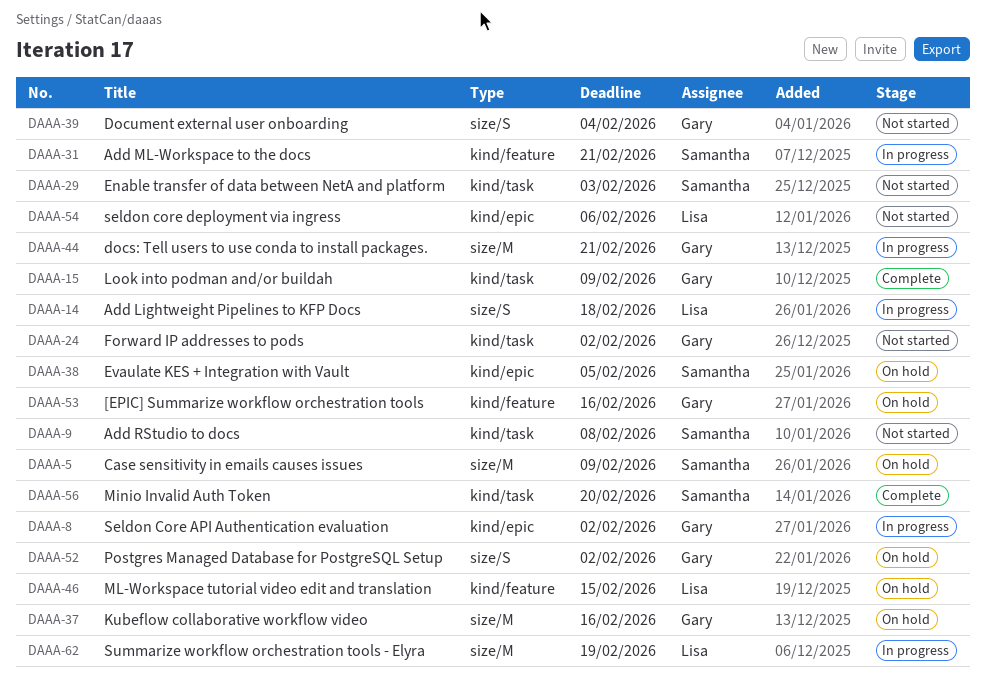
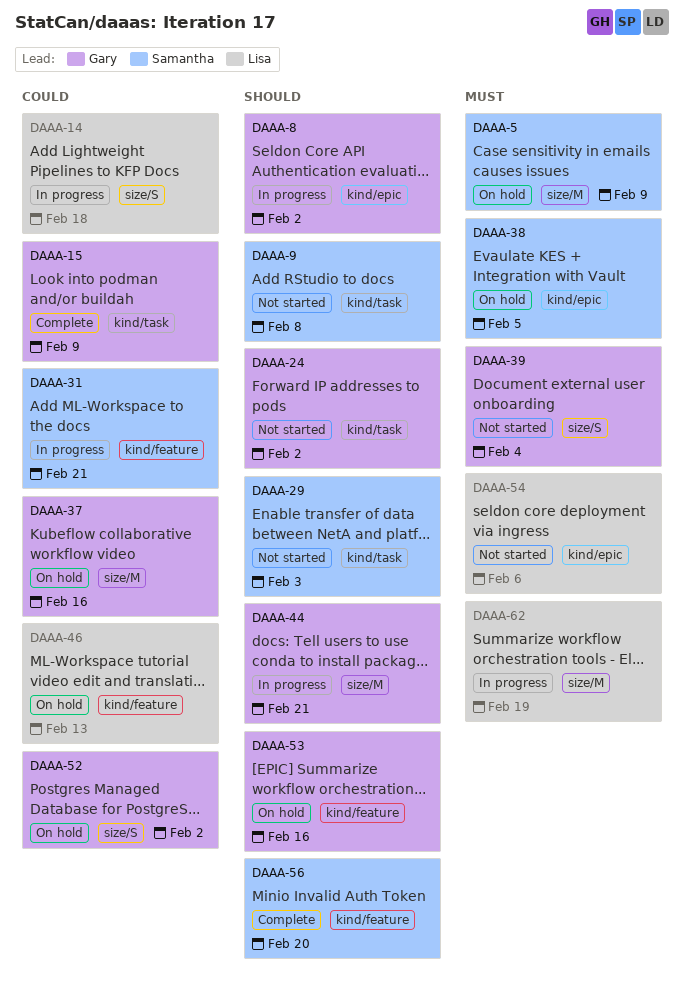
DAAA-46, due: Feb 15 -> Feb 13
DAAA-56, label: kind/task -> kind/feature

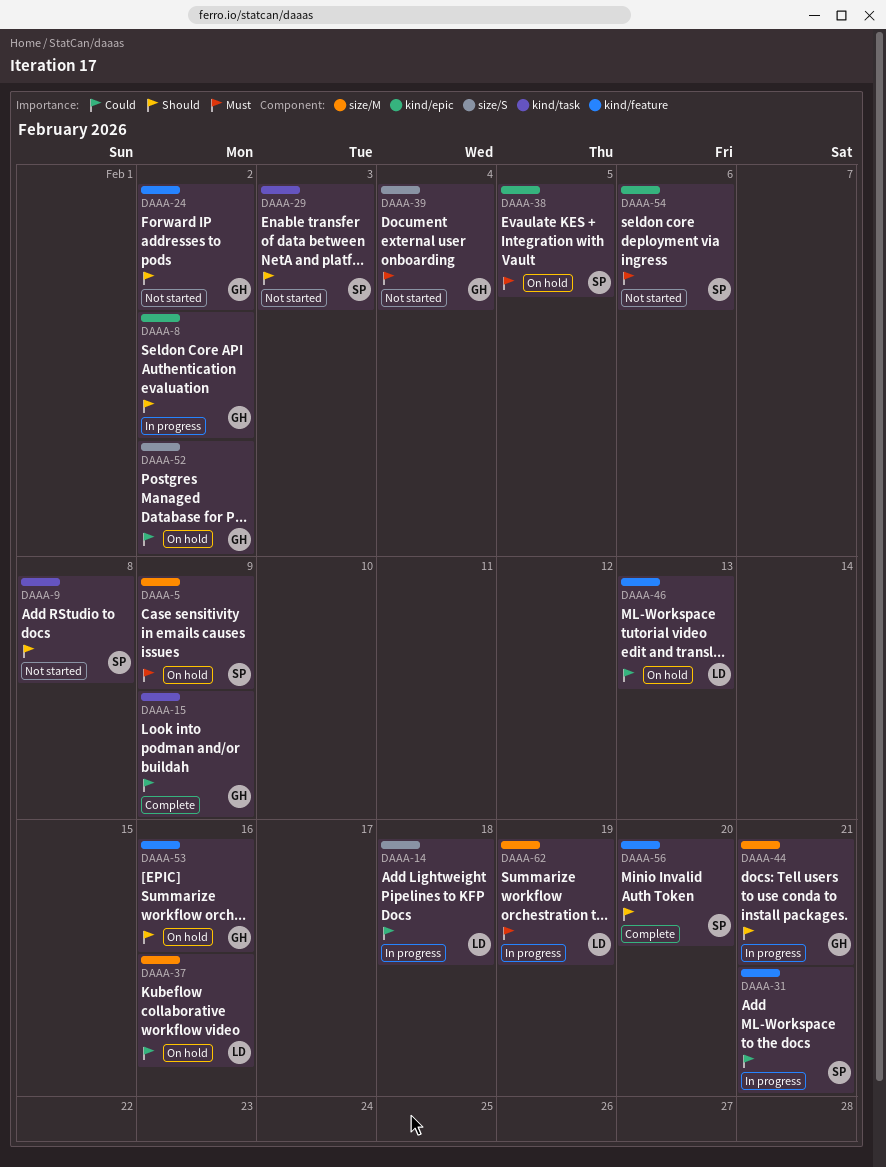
DAAA-24, label: kind/task -> kind/feature
DAAA-37, owner: Gary -> Lisa
DAAA-54, owner: Lisa -> Samantha

